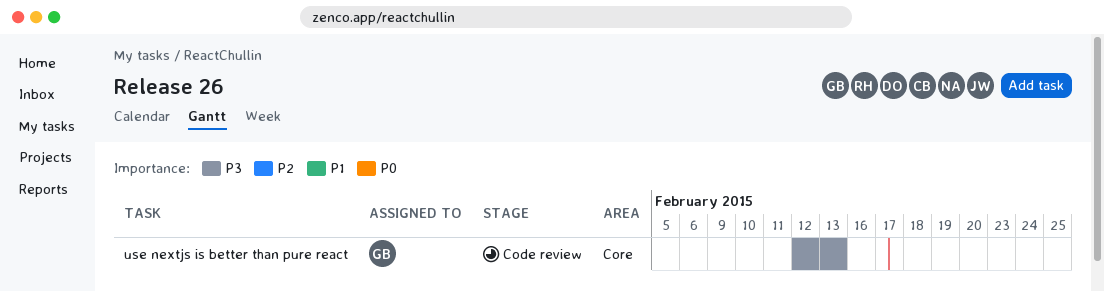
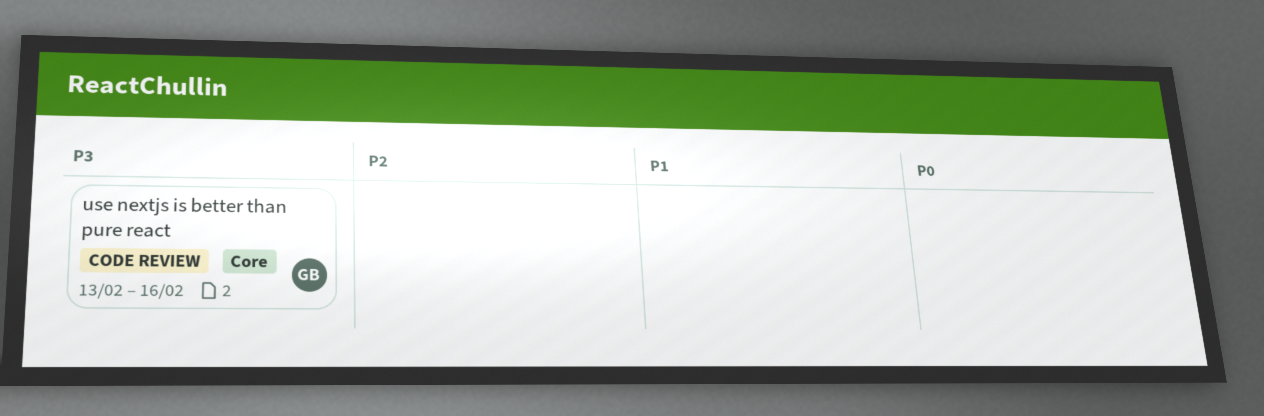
use nextjs is better than pure react, start: Feb 12 -> Feb 13
use nextjs is better than pure react, due: Feb 13 -> Feb 16

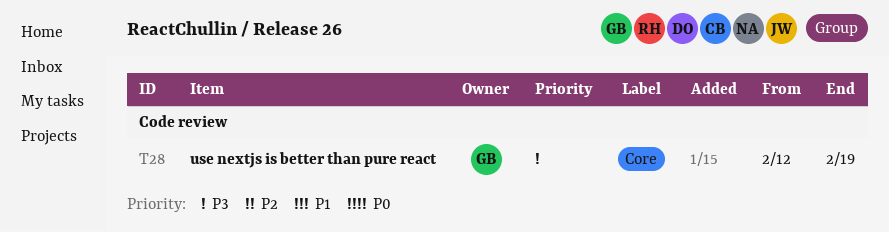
use nextjs is better than pure react, start: Feb 13 -> Feb 12
use nextjs is better than pure react, due: Feb 16 -> Feb 19

